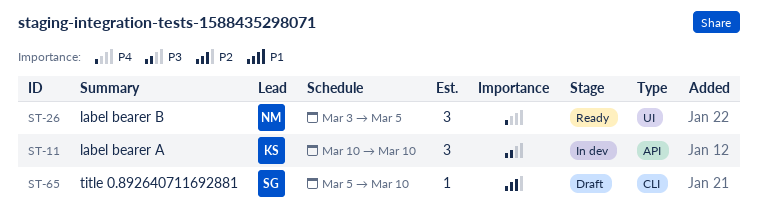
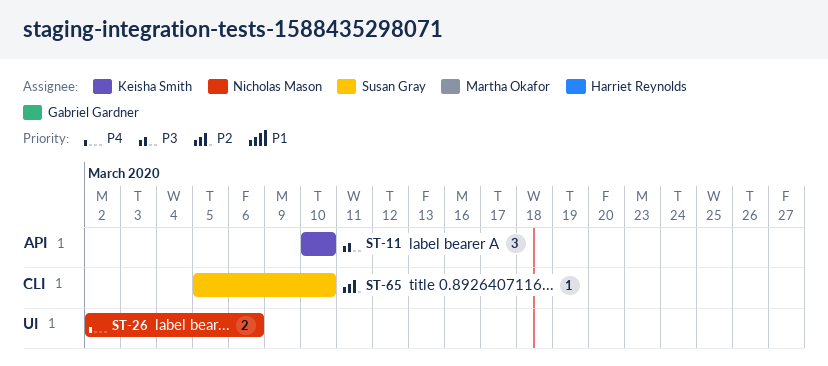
ST-26, estimate: 3 -> 2
ST-26, start: Mar 3 -> Mar 2
ST-26, due: Mar 5 -> Mar 6

